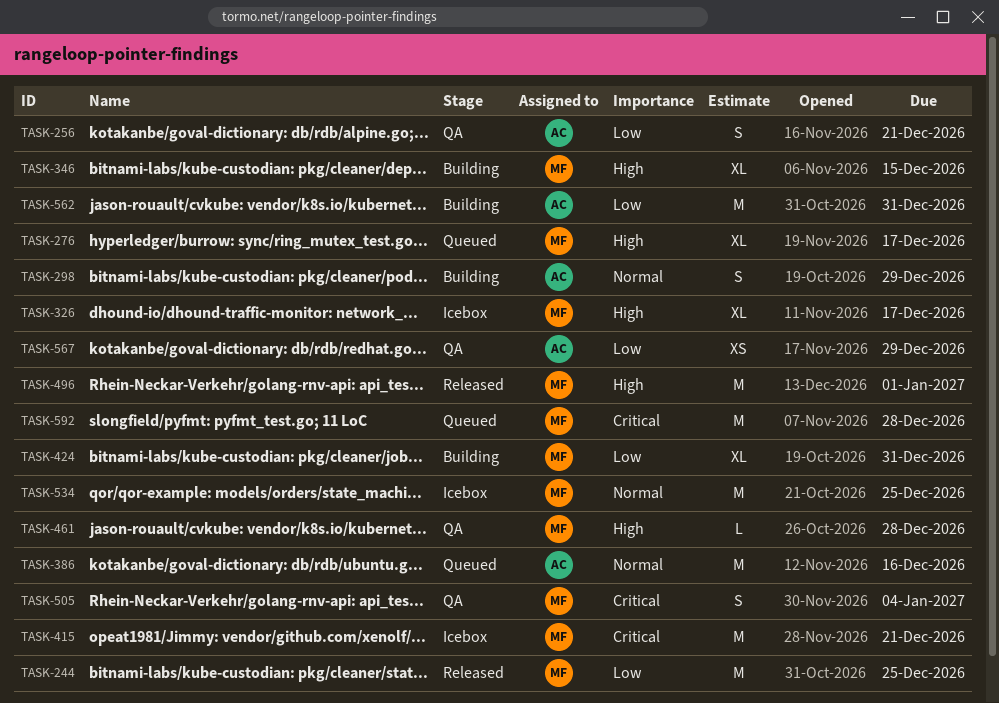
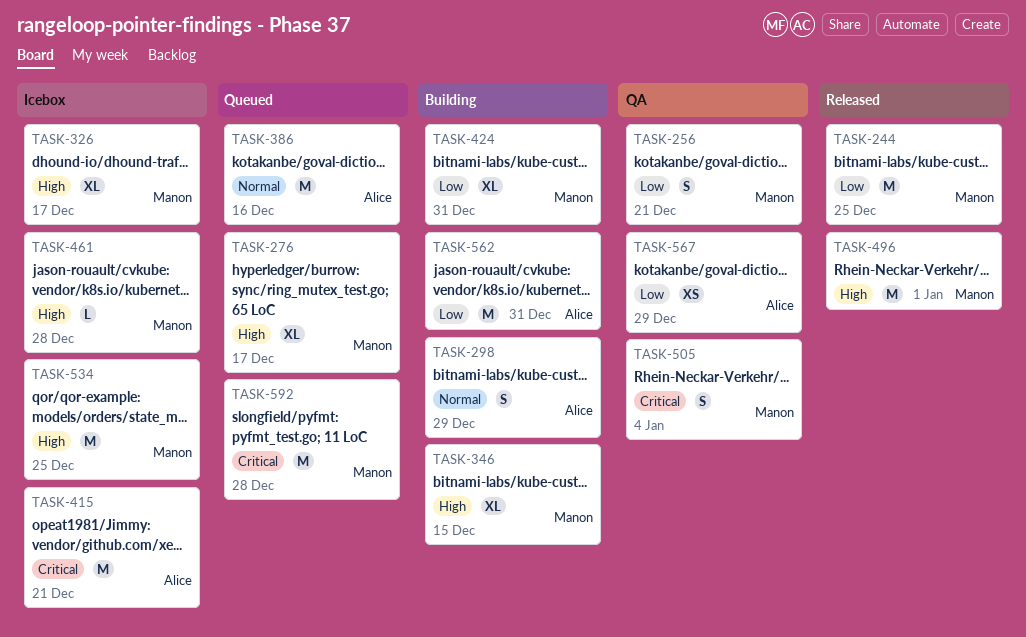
TASK-256, owner: Alice -> Manon
TASK-415, owner: Manon -> Alice
TASK-461, status: QA -> Icebox
TASK-534, priority: Normal -> High

